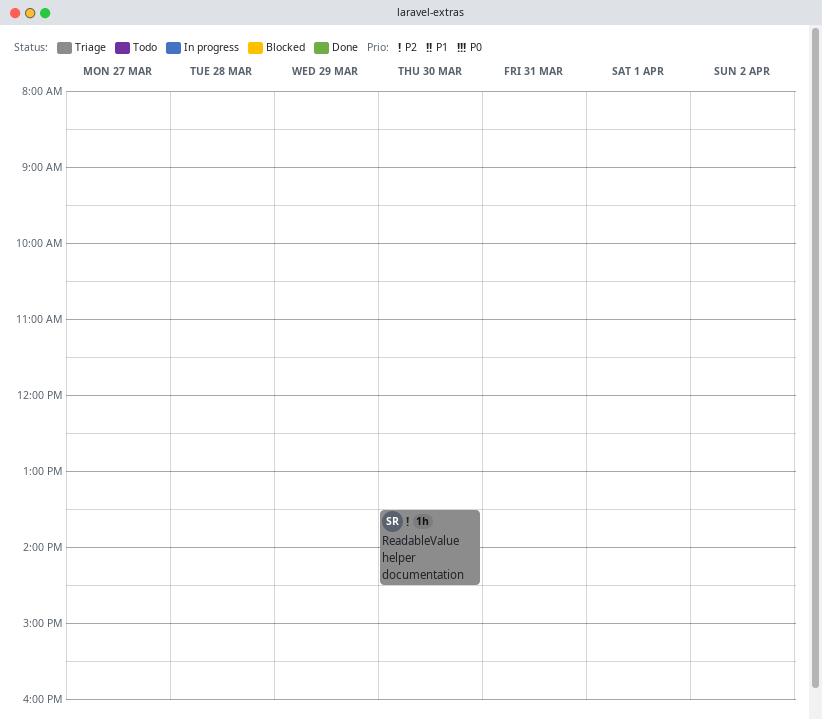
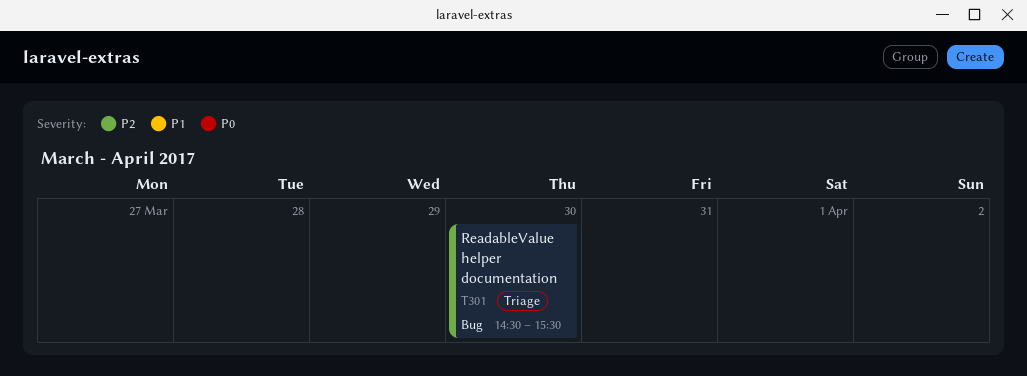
ReadableValue helper documentation, begins: 13:30 -> 14:30
ReadableValue helper documentation, ends: 14:30 -> 15:30

